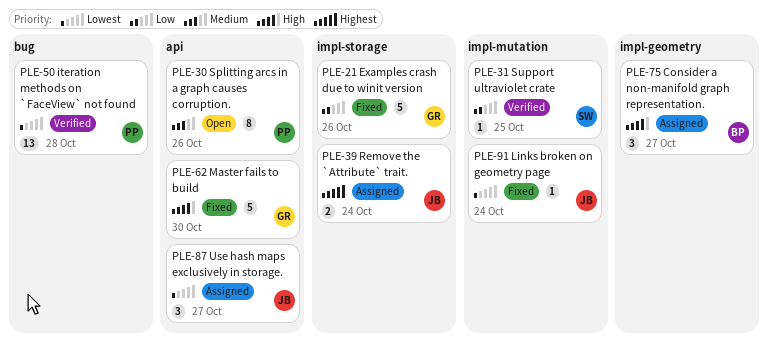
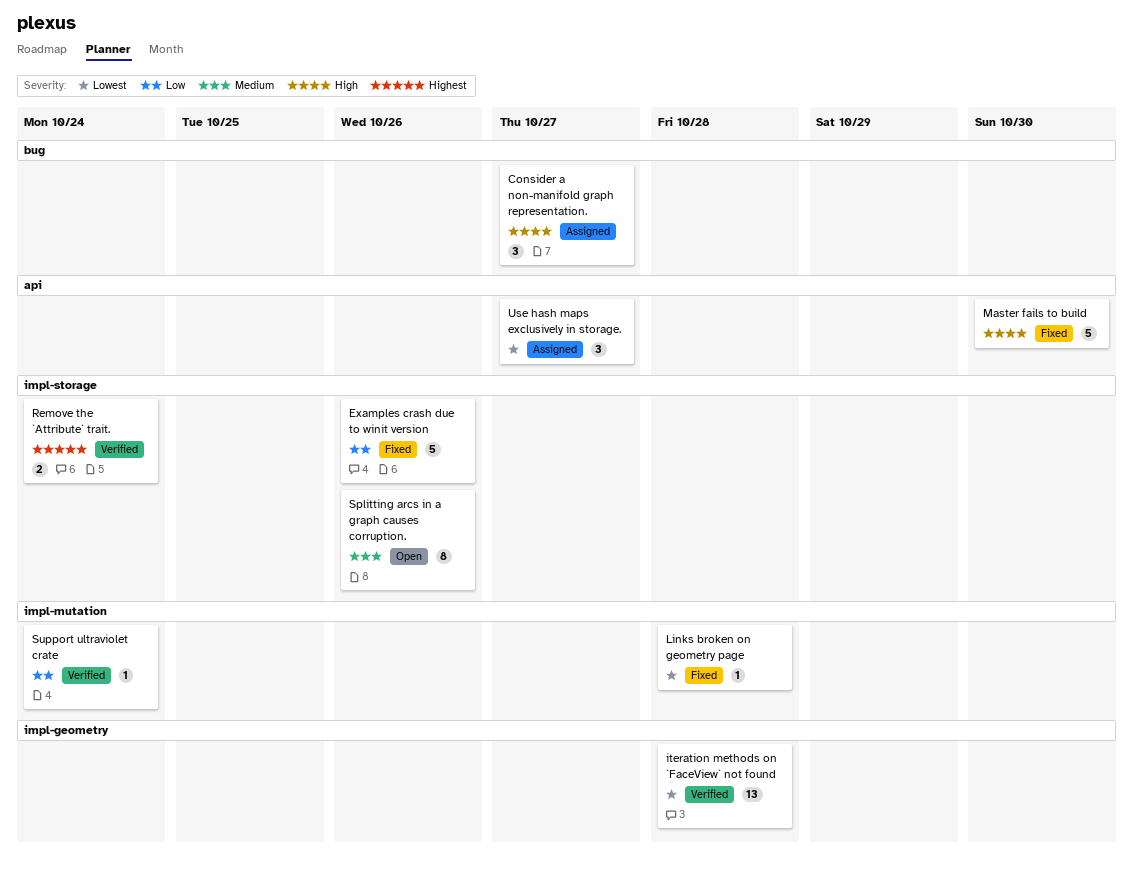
Consider a non-manifold graph representation., label: impl-geometry -> bug
iteration methods on `FaceView` not found, label: bug -> impl-geometry
Links broken on geometry page, due: Oct 24 -> Oct 28
Remove the `Attribute` trait., status: Assigned -> Verified
Splitting arcs in a graph causes corruption., label: api -> impl-storage
Support ultraviolet crate, due: Oct 25 -> Oct 24

